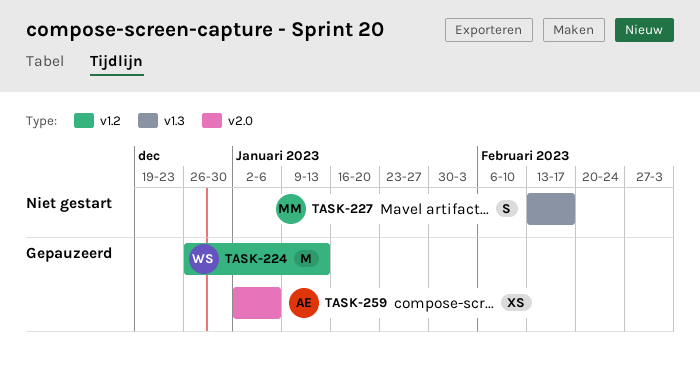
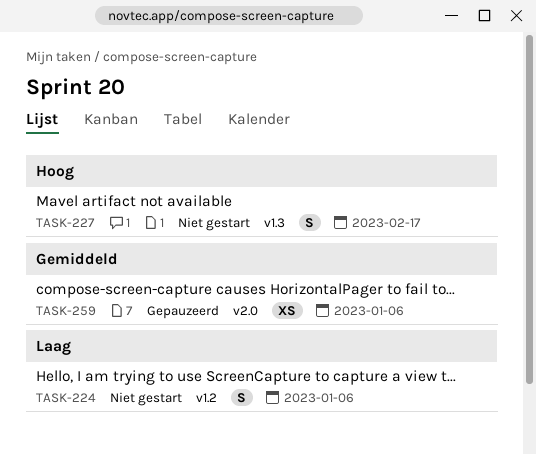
TASK-224, status: Gepauzeerd -> Niet gestart
TASK-224, estimate: M -> S
TASK-224, due: Jan 13 -> Jan 6

